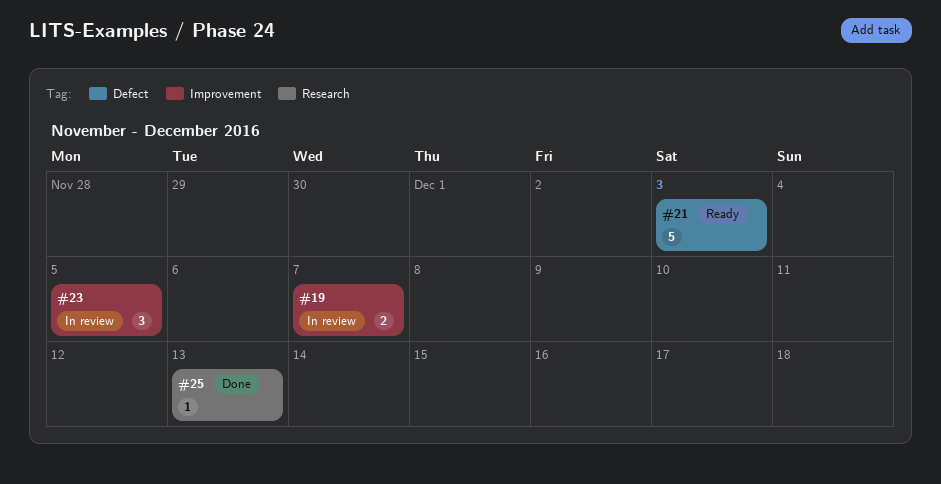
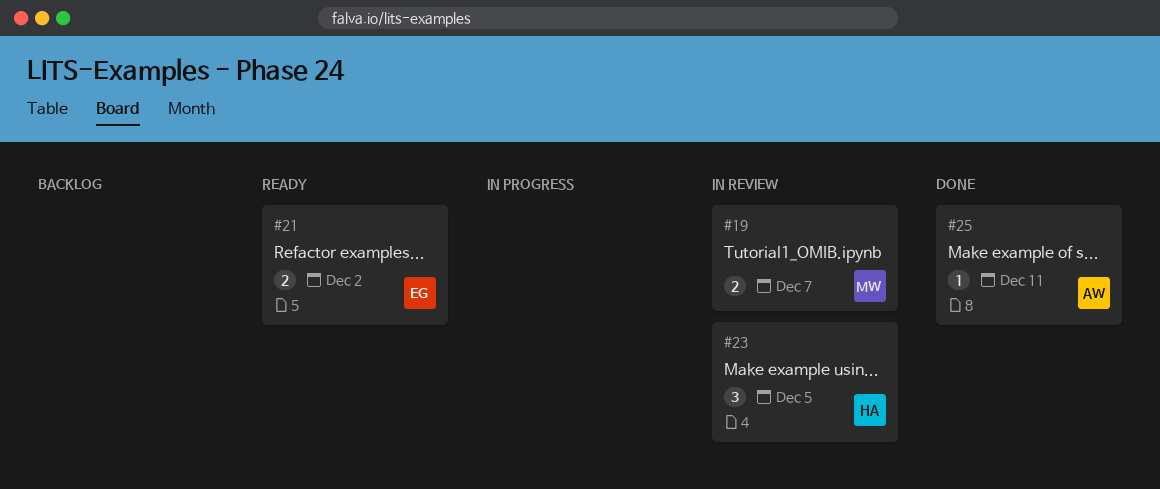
#21, estimate: 5 -> 2
#21, due: Dec 3 -> Dec 2
#25, due: Dec 13 -> Dec 11

